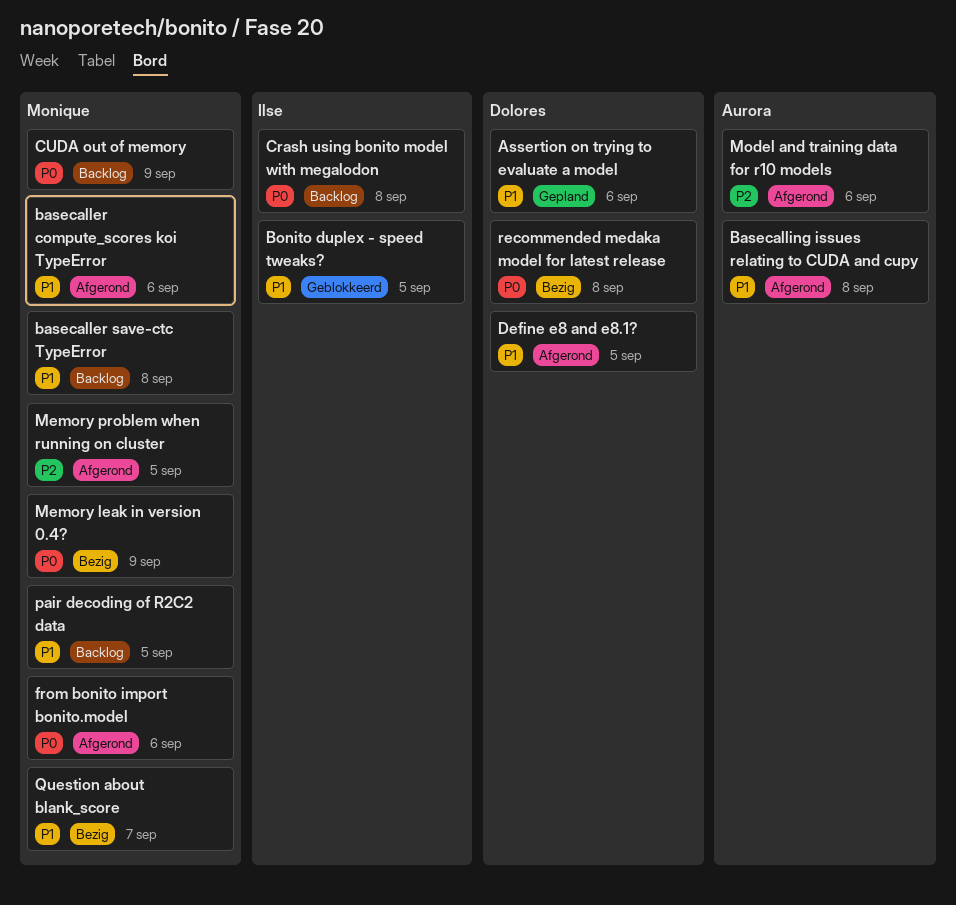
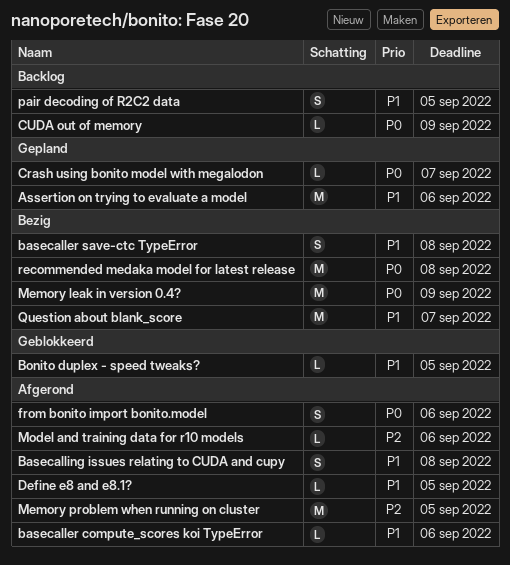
basecaller save-ctc TypeError, status: Backlog -> Bezig
Crash using bonito model with megalodon, status: Backlog -> Gepland
Crash using bonito model with megalodon, due: Sep 8 -> Sep 7

